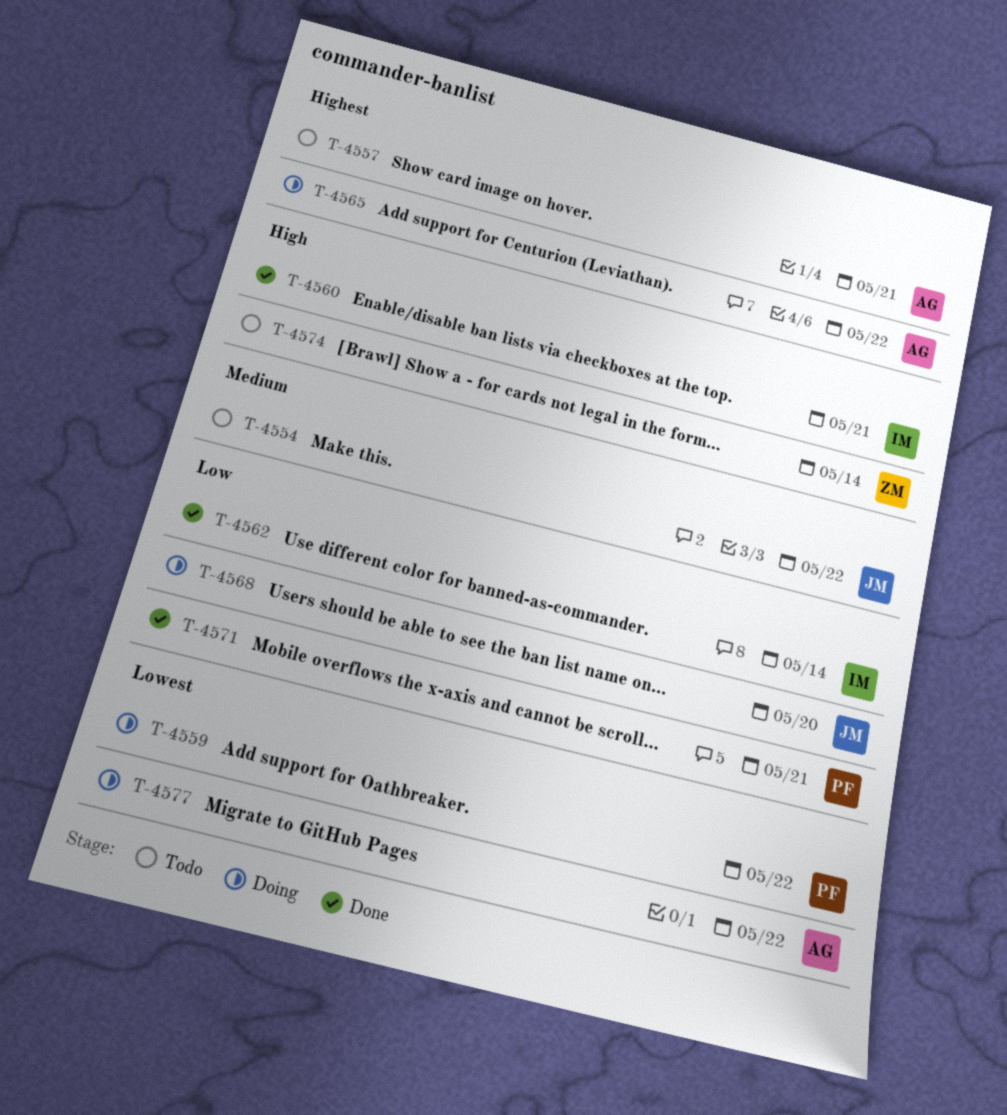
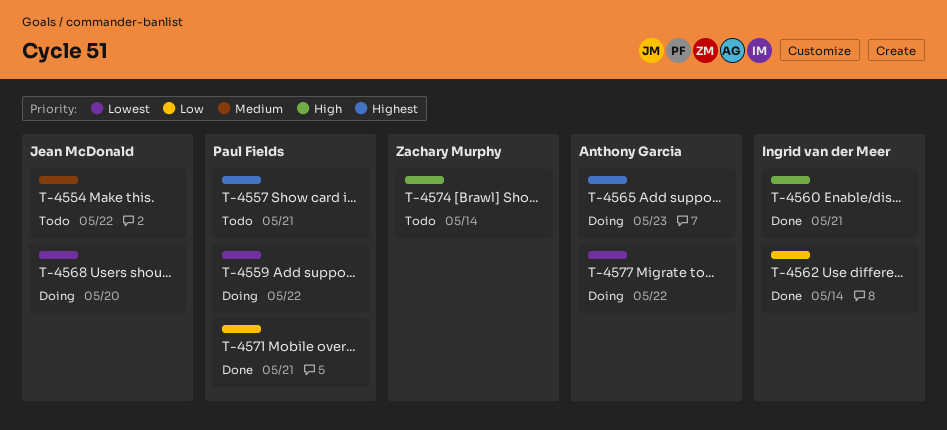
T-4557, owner: Anthony Garcia -> Paul Fields
T-4565, due: May 22 -> May 23
T-4568, priority: Low -> Lowest

